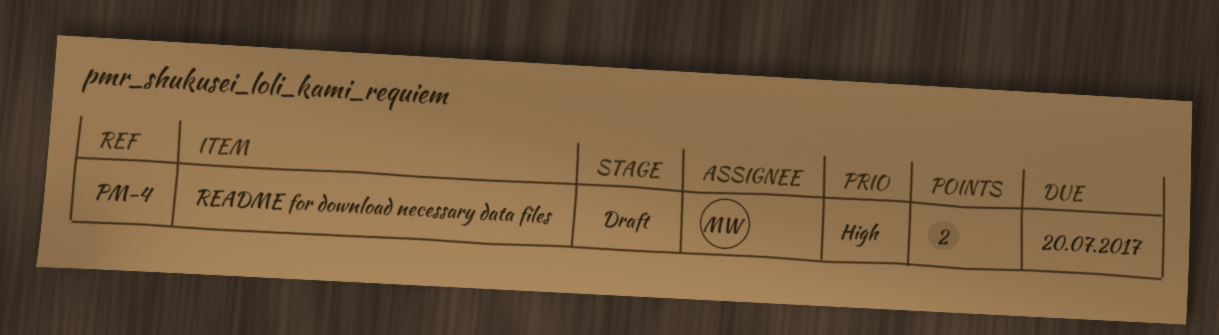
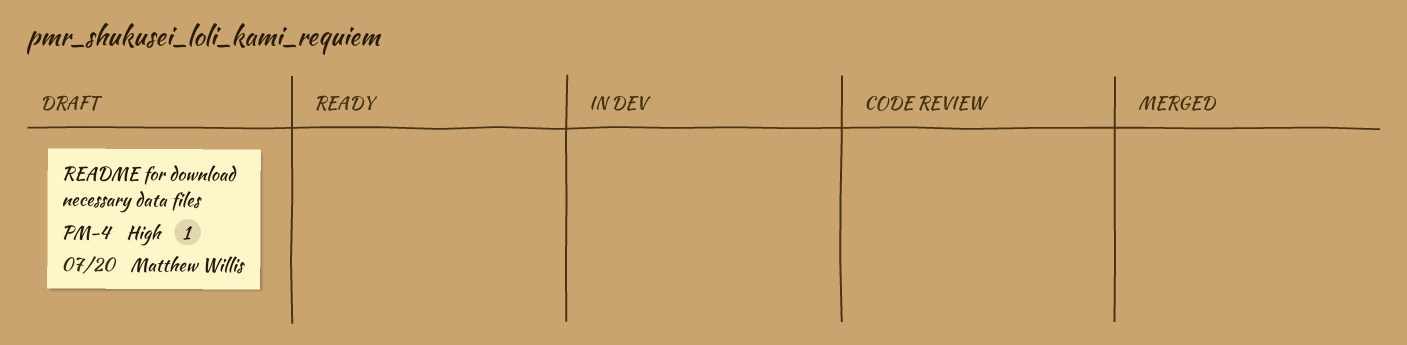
PM-4, estimate: 2 -> 1

